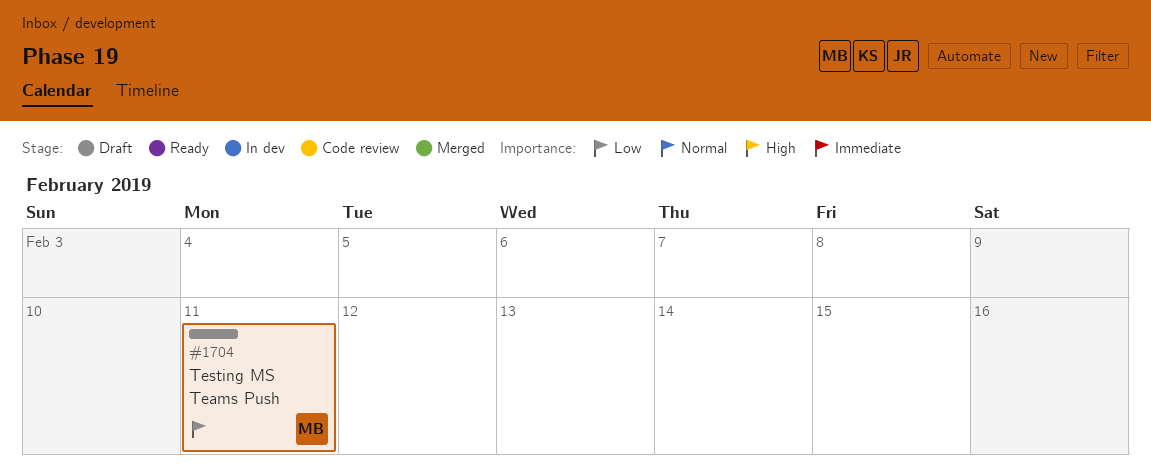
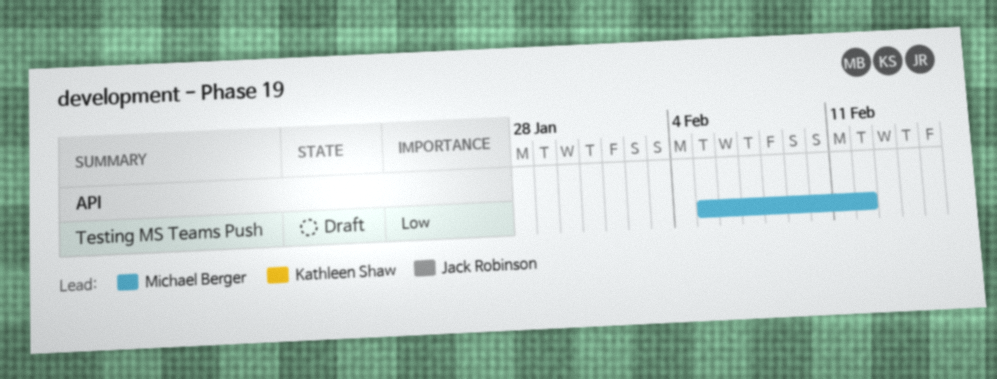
Testing MS Teams Push, due: Feb 11 -> Feb 12

